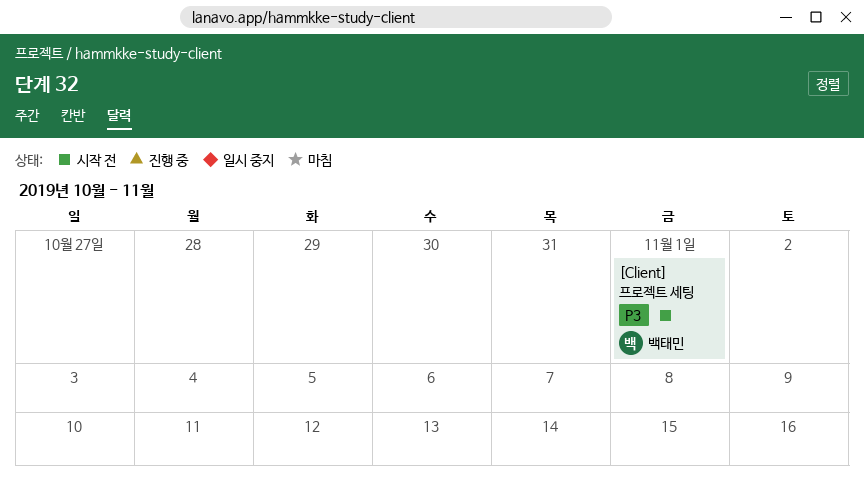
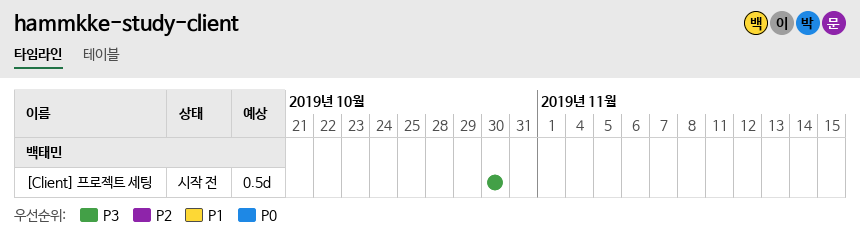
[Client] 프로젝트 세팅, due: Nov 1 -> Oct 30

